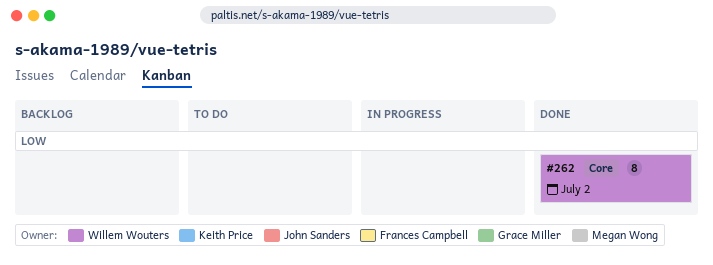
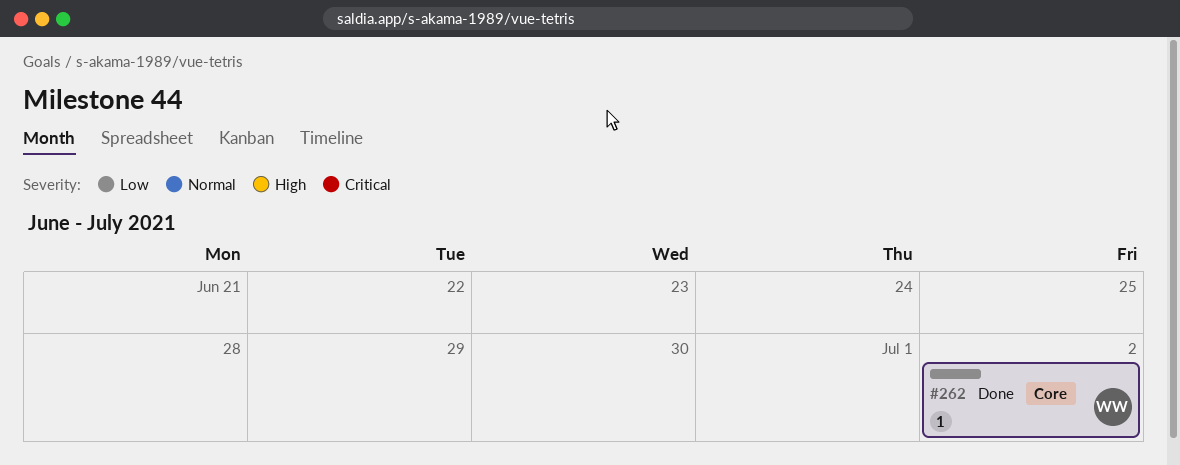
#262, estimate: 8 -> 1

